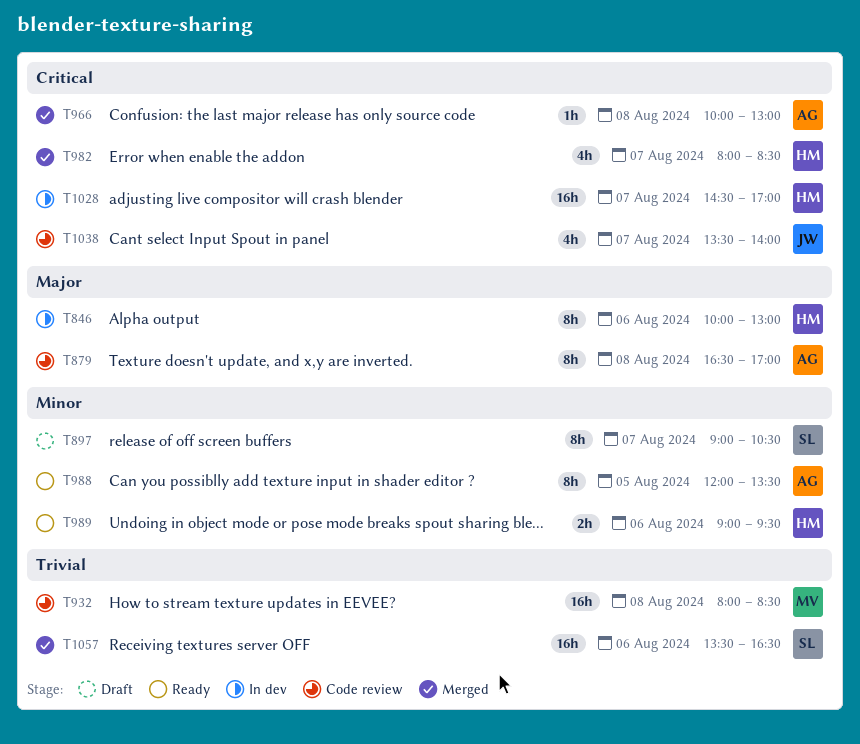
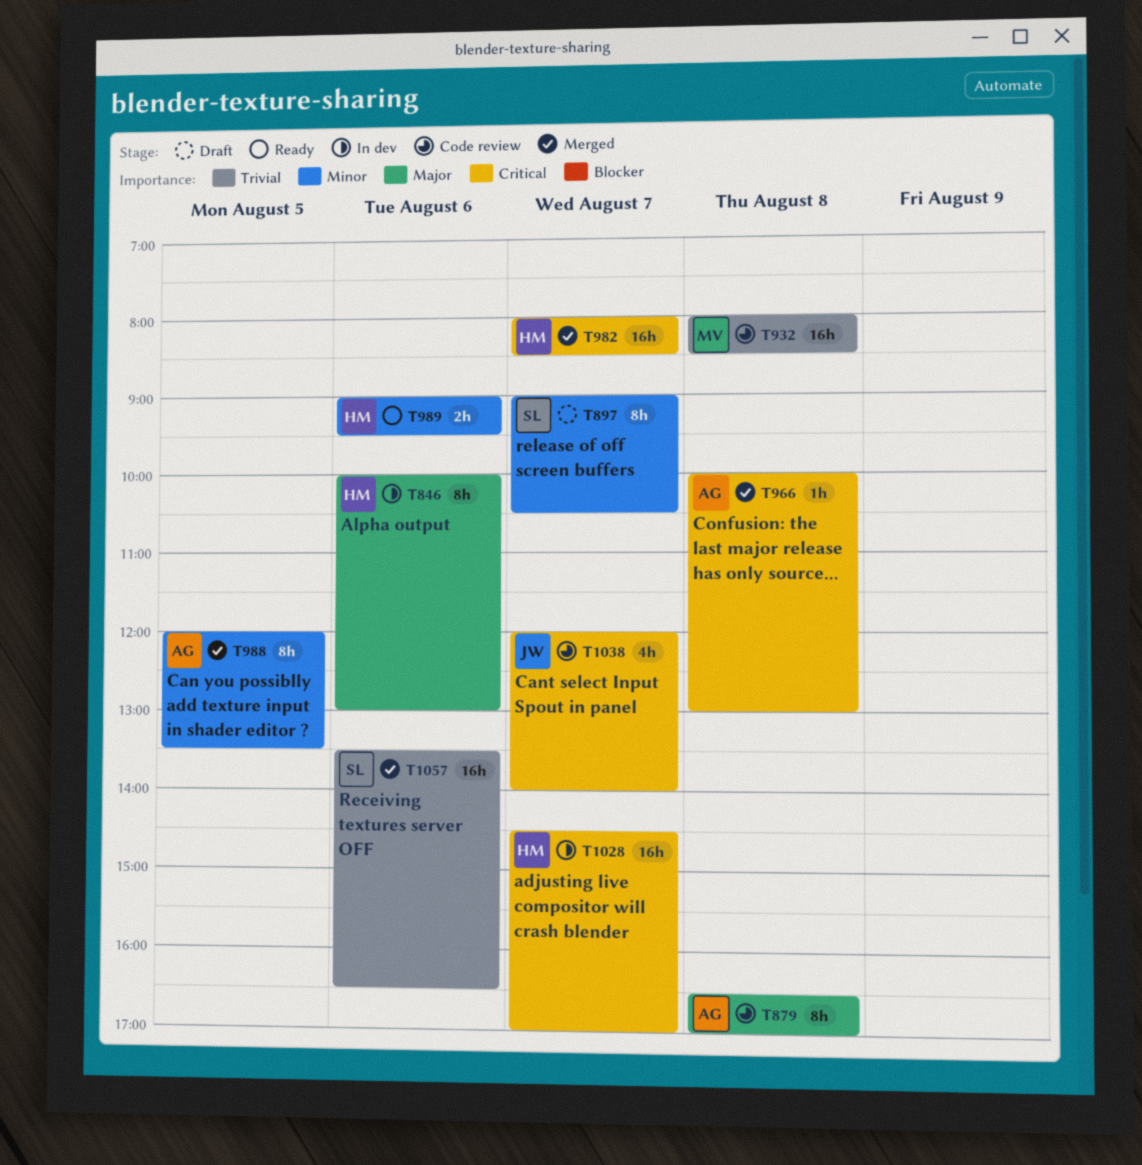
T982, estimate: 4h -> 16h
T988, status: Ready -> Merged
T1038, begins: 13:30 -> 12:00

